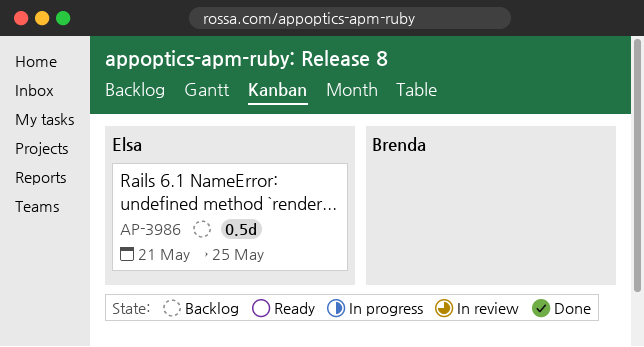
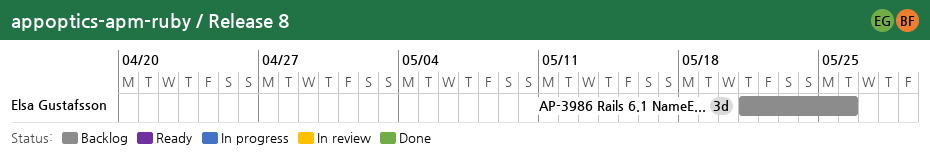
AP-3986, estimate: 0.5d -> 3d
AP-3986, due: May 25 -> May 26

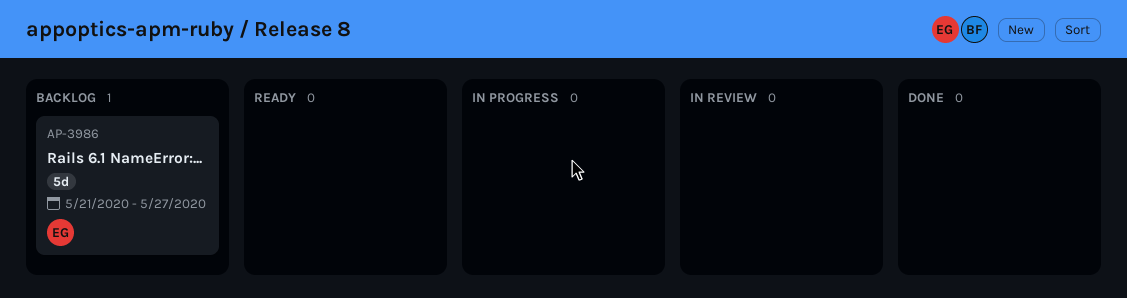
AP-3986, estimate: 3d -> 5d
AP-3986, due: May 26 -> May 27

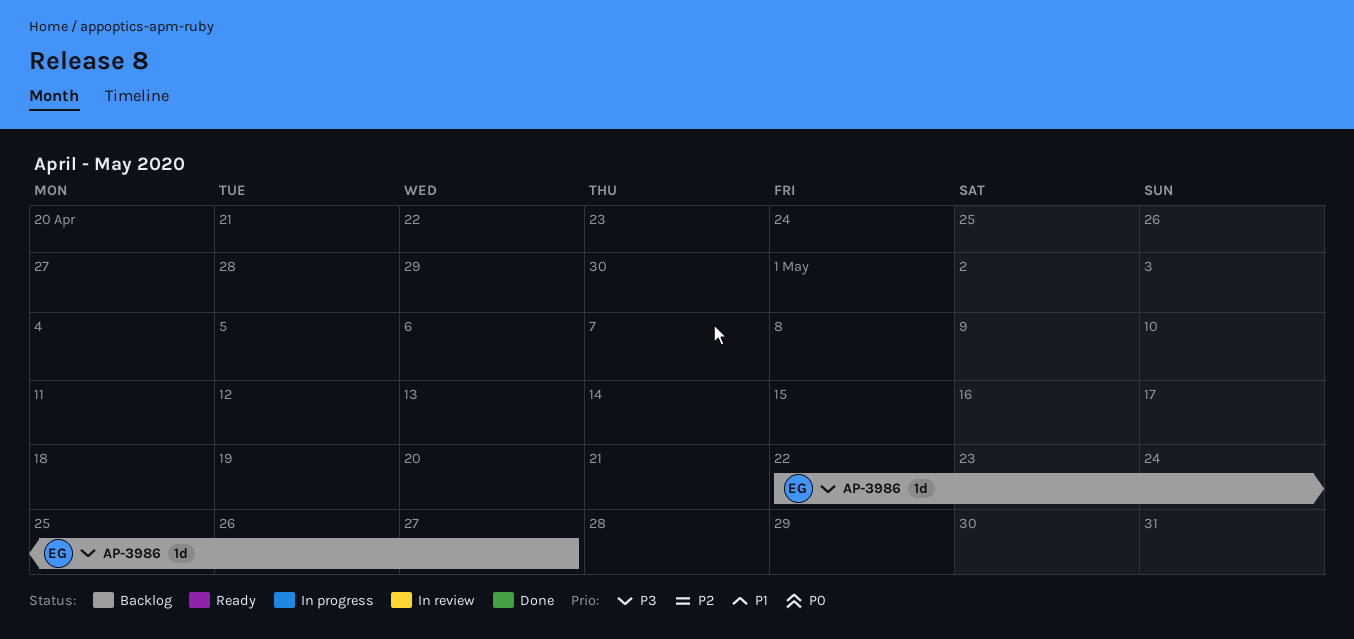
AP-3986, estimate: 5d -> 1d
AP-3986, start: May 21 -> May 22

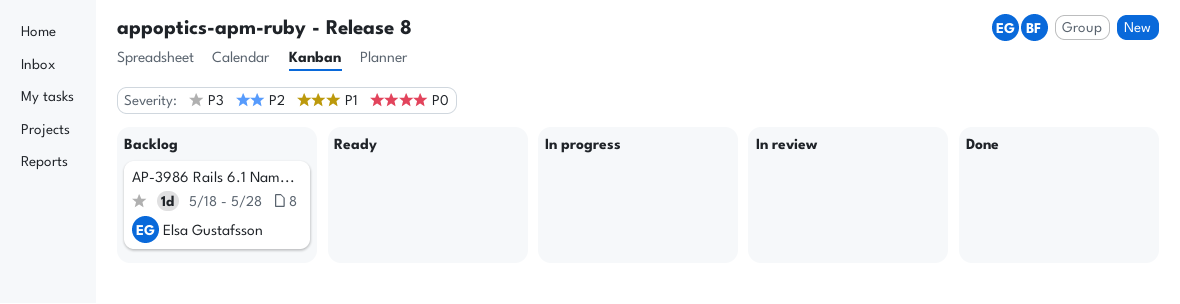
AP-3986, start: May 22 -> May 18
AP-3986, due: May 27 -> May 28

